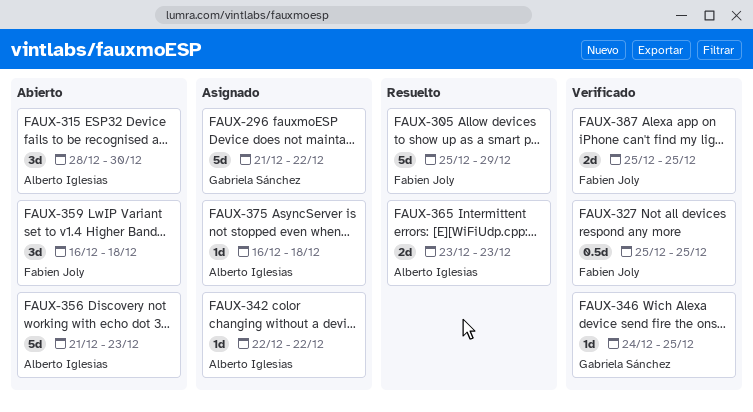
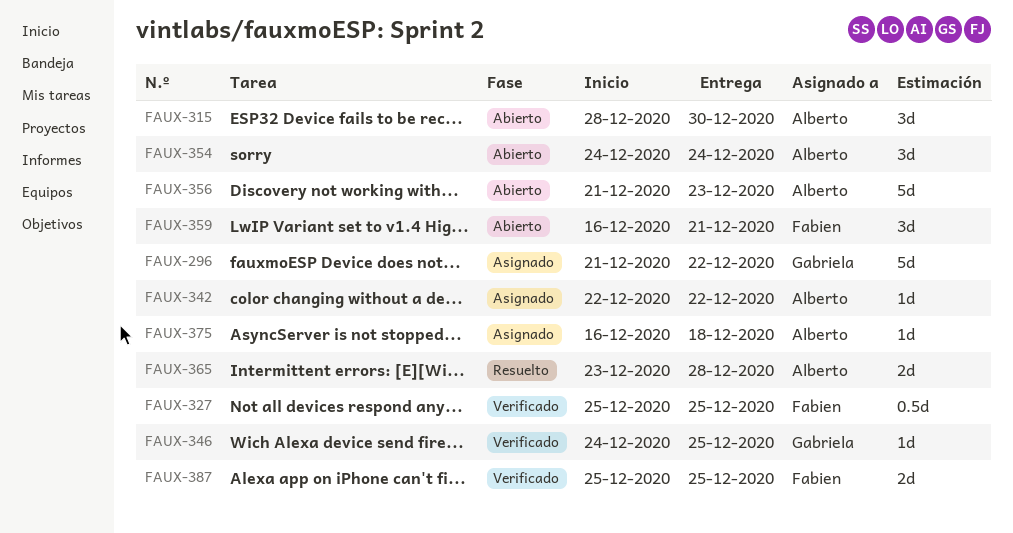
FAUX-305: present -> none
FAUX-354: none -> present
FAUX-359, due: Dec 18 -> Dec 21
FAUX-365, due: Dec 23 -> Dec 28

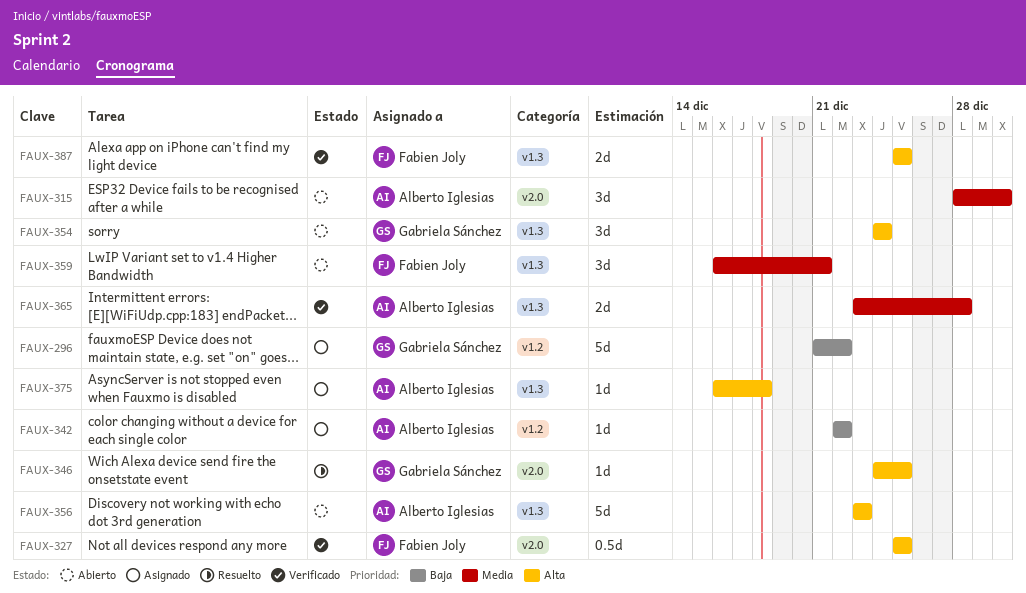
FAUX-346, status: Verificado -> Resuelto
FAUX-354, owner: Alberto Iglesias -> Gabriela Sánchez
FAUX-356, start: Dec 21 -> Dec 23
FAUX-365, status: Resuelto -> Verificado

